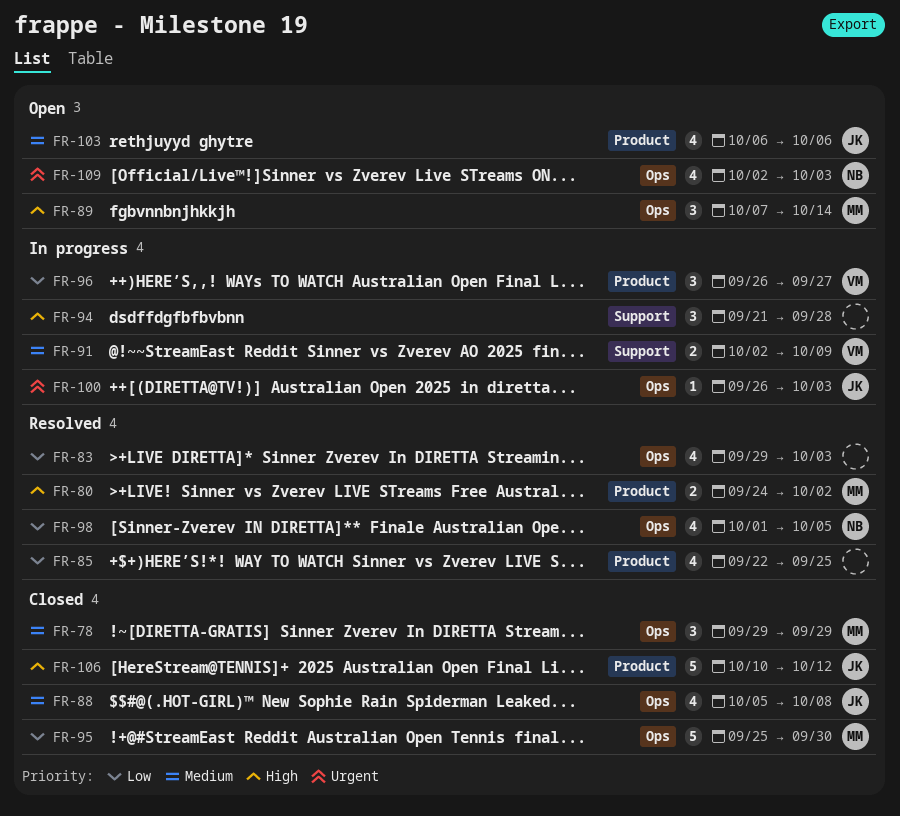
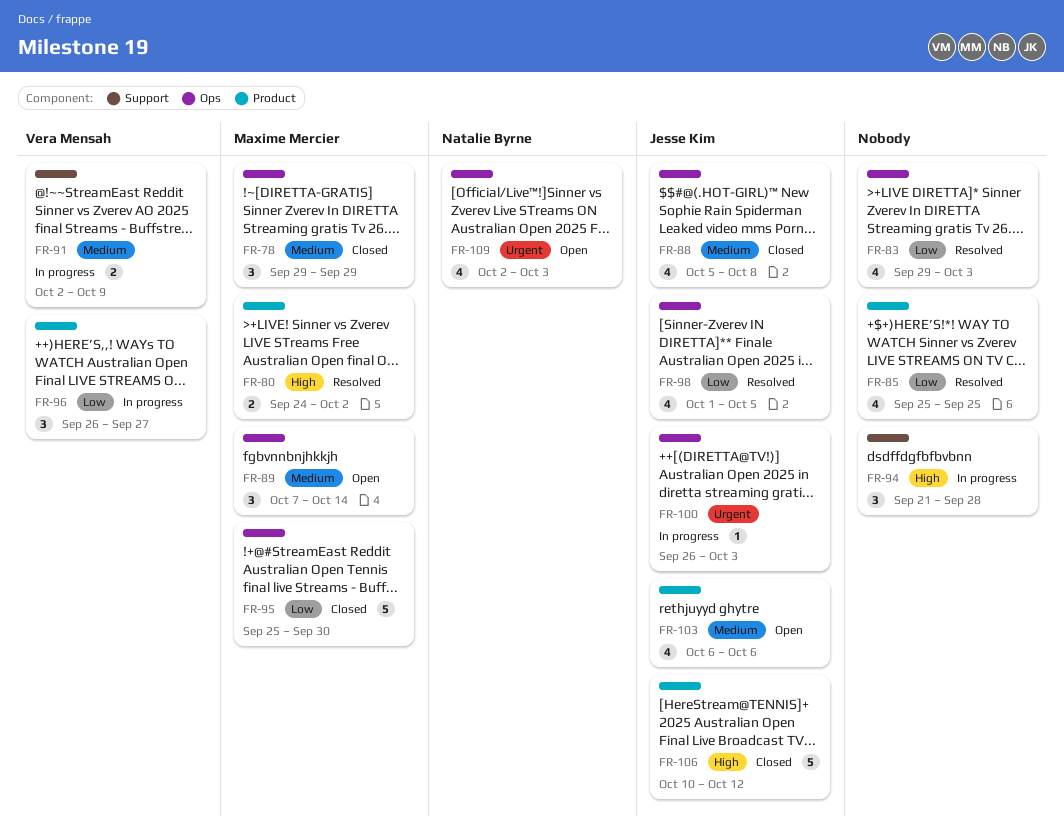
FR-85, start: Sep 22 -> Sep 25
FR-89, priority: High -> Medium
FR-98, owner: Natalie Byrne -> Jesse Kim

